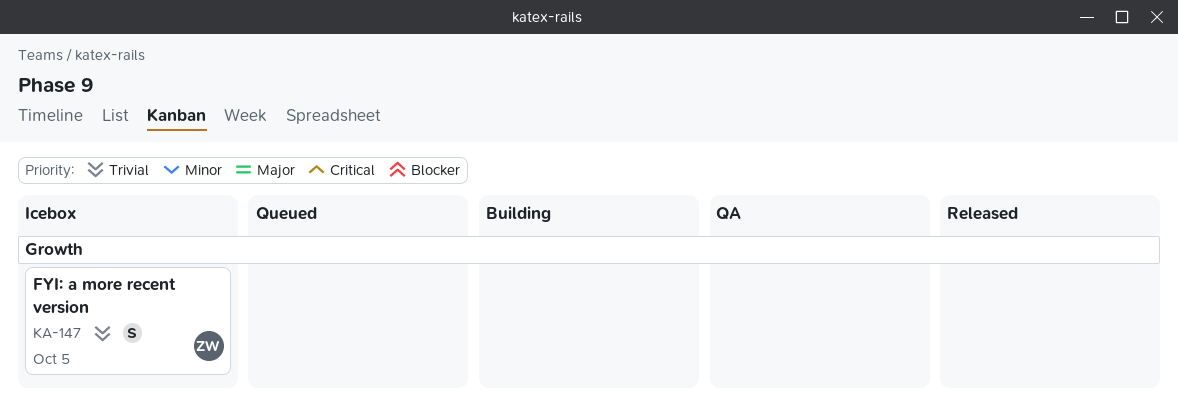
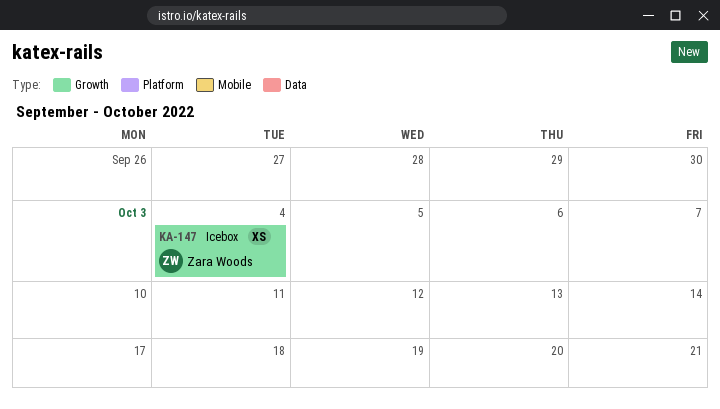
KA-147, estimate: S -> XS
KA-147, due: Oct 5 -> Oct 4

